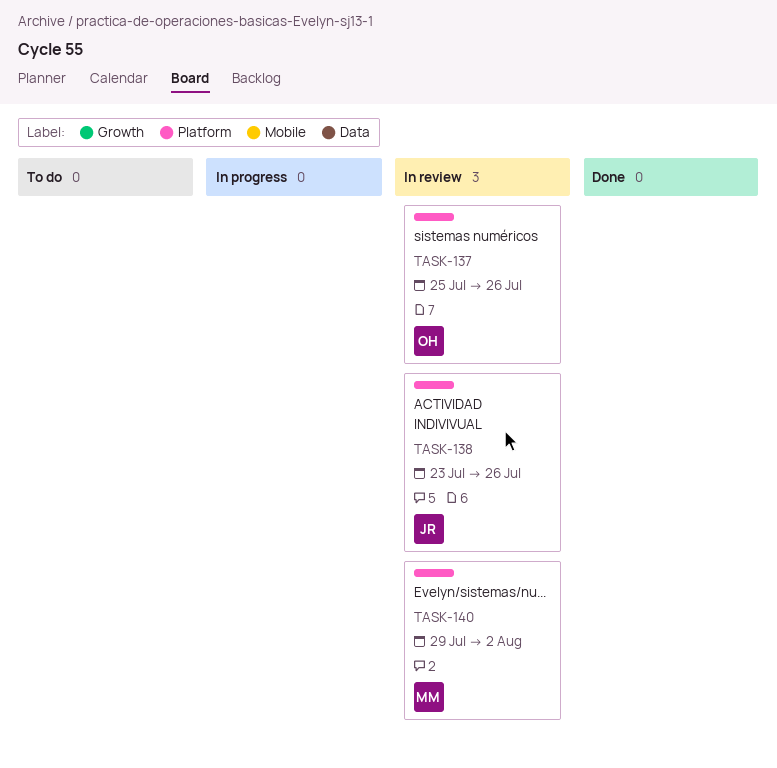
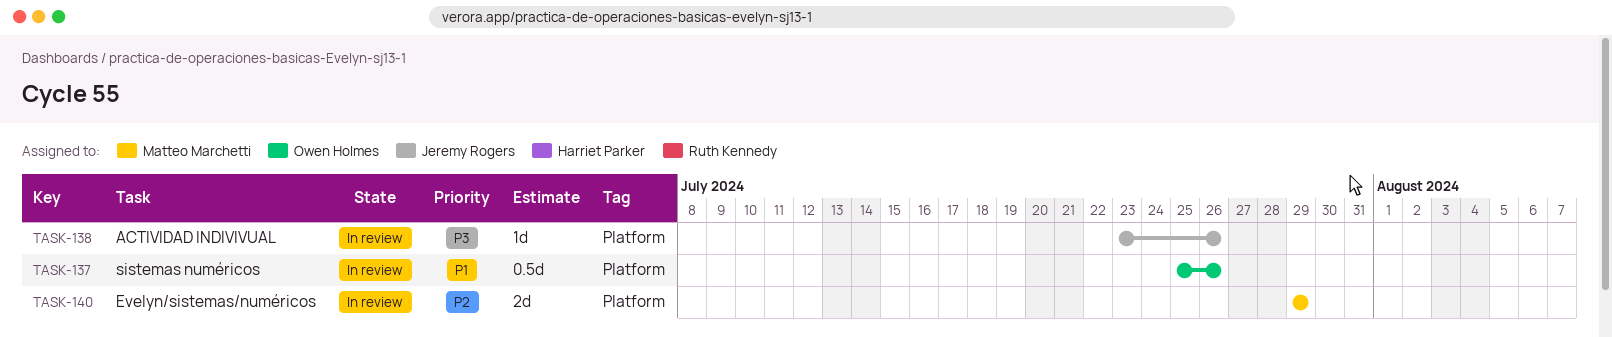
TASK-140, due: Aug 2 -> Jul 29

